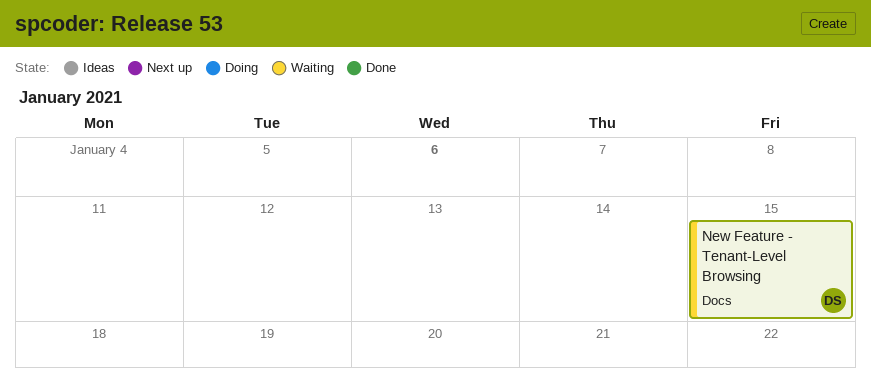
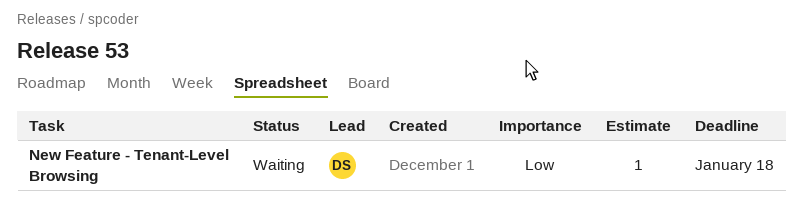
New Feature - Tenant-Level Browsing, due: Jan 15 -> Jan 18

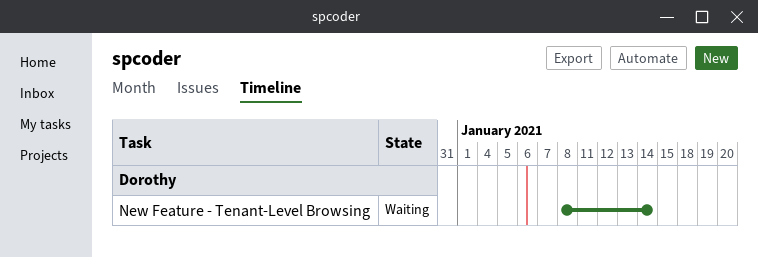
New Feature - Tenant-Level Browsing, due: Jan 18 -> Jan 14

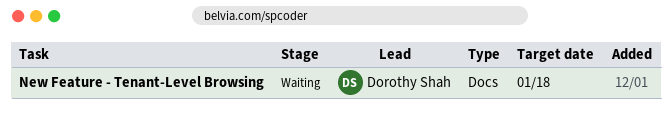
New Feature - Tenant-Level Browsing, due: Jan 14 -> Jan 18

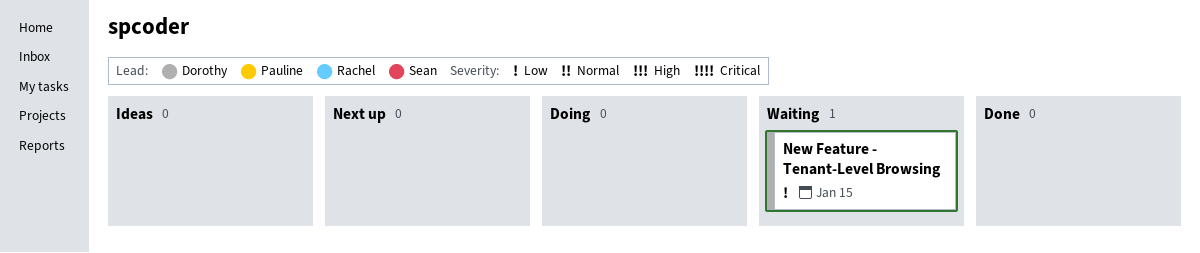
New Feature - Tenant-Level Browsing, due: Jan 18 -> Jan 15

